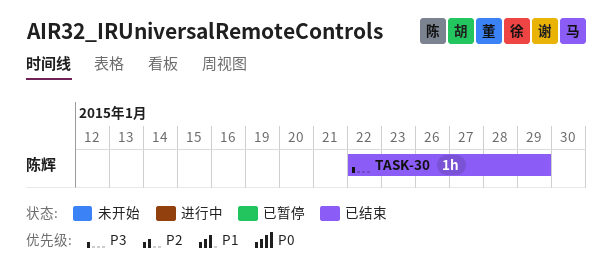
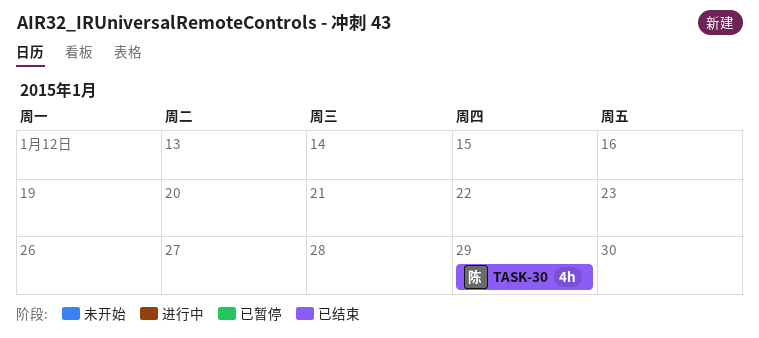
TASK-30, estimate: 1h -> 4h
TASK-30, start: Jan 22 -> Jan 29

